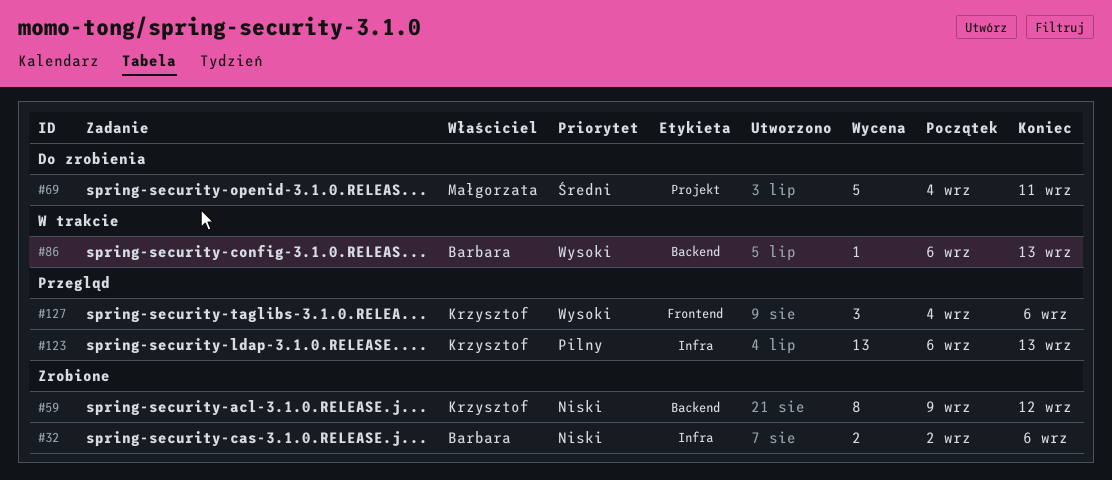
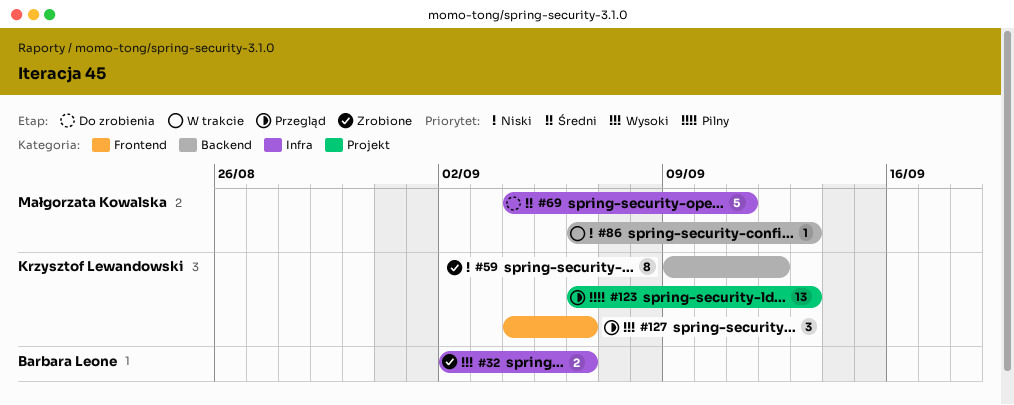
#32, priority: Niski -> Wysoki
#69, label: Projekt -> Infra
#86, owner: Barbara Leone -> Małgorzata Kowalska
#86, priority: Wysoki -> Niski
#123, label: Infra -> Projekt

